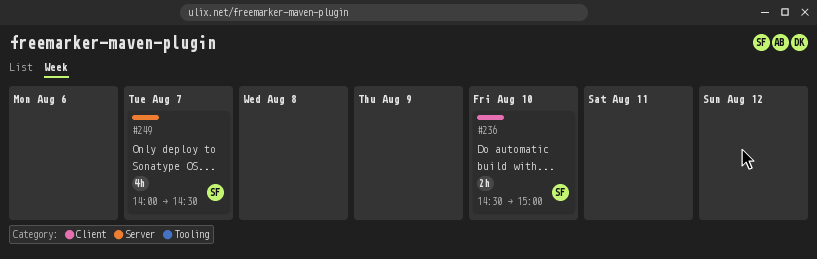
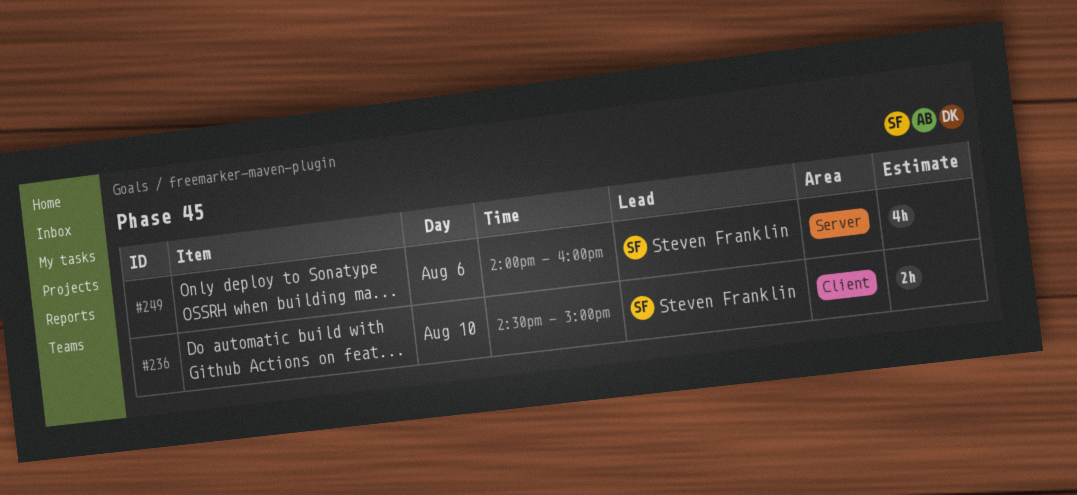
#249, day: Aug 7 -> Aug 6
#249, ends: 14:30 -> 16:00

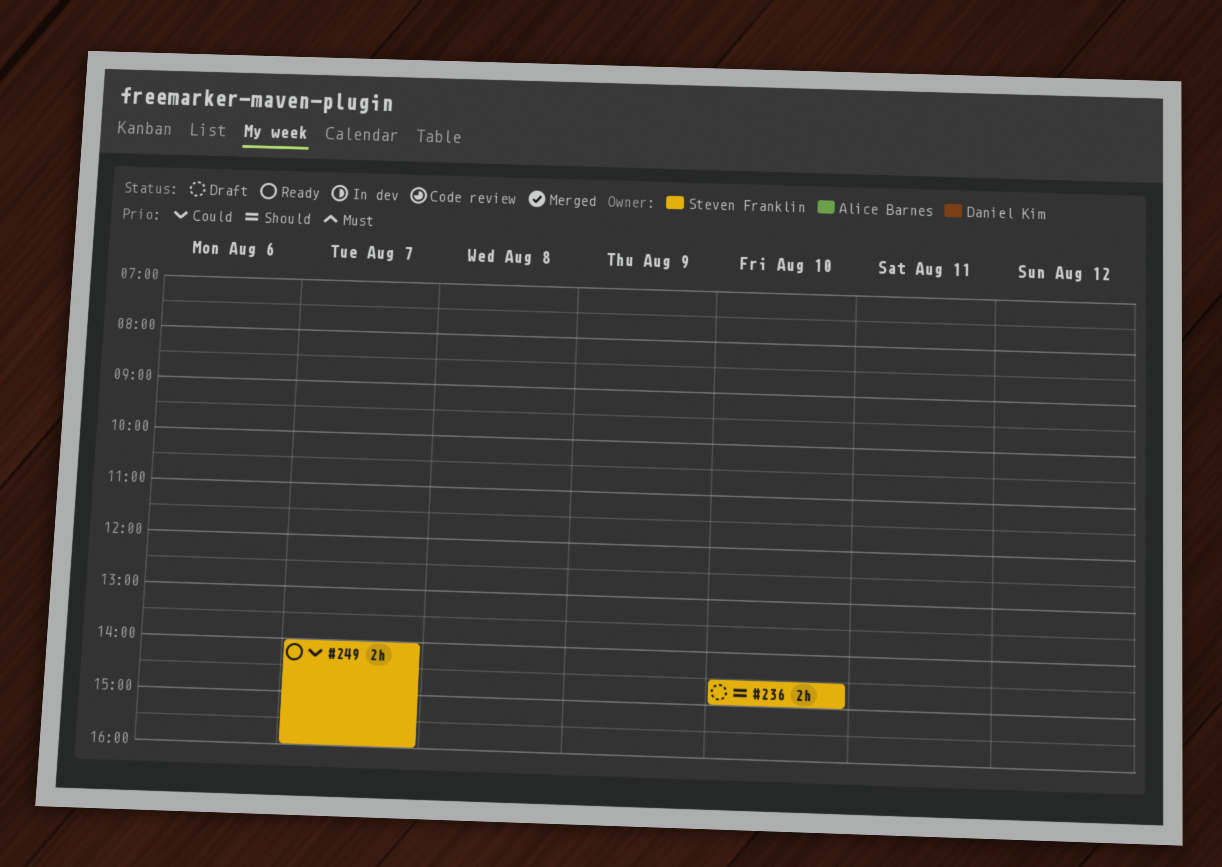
#249, estimate: 4h -> 2h
#249, day: Aug 6 -> Aug 7

